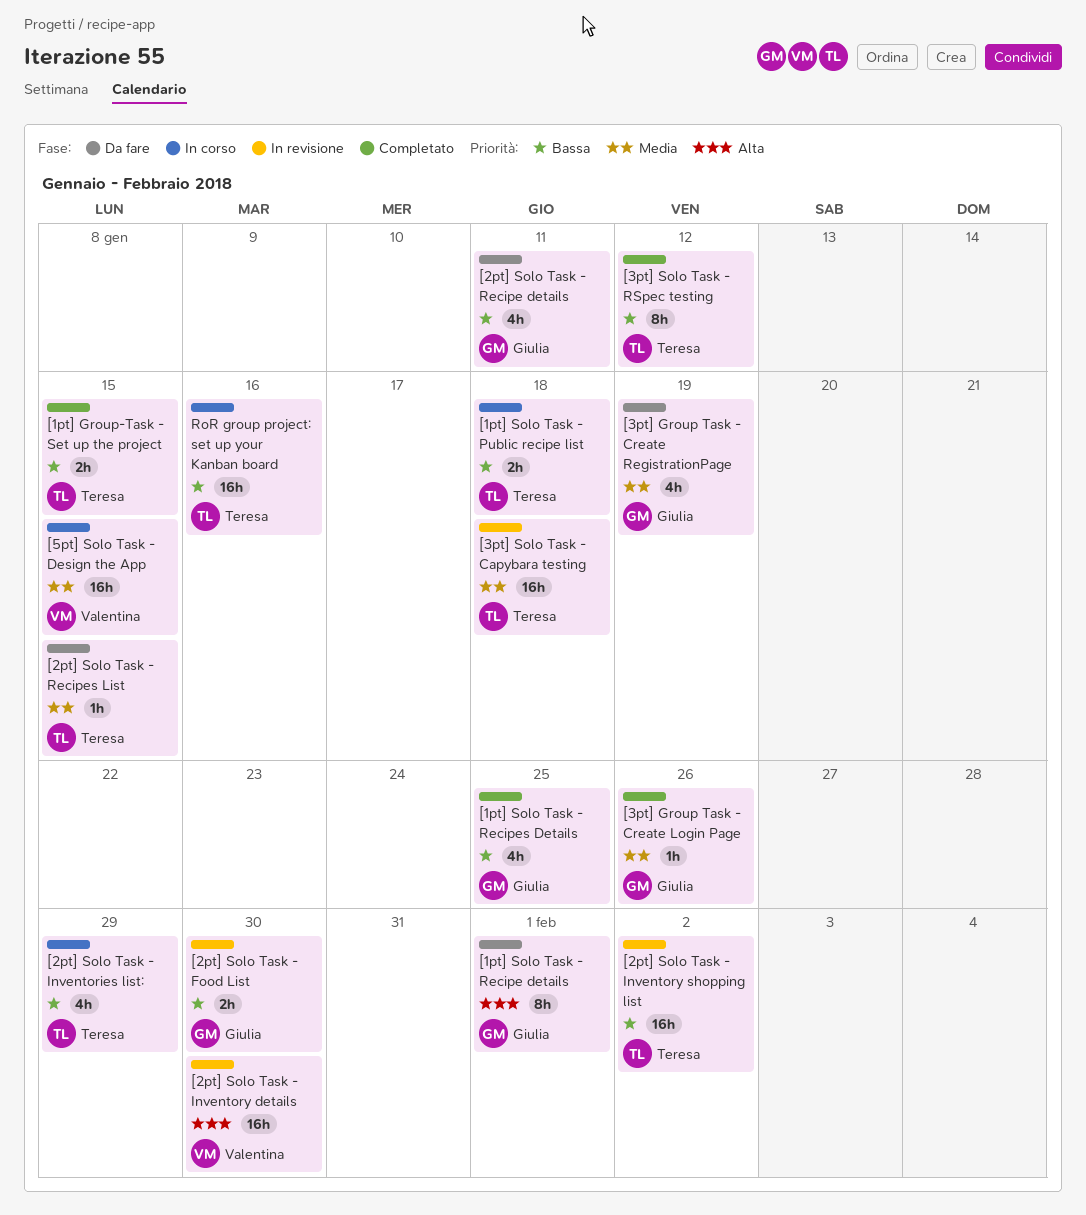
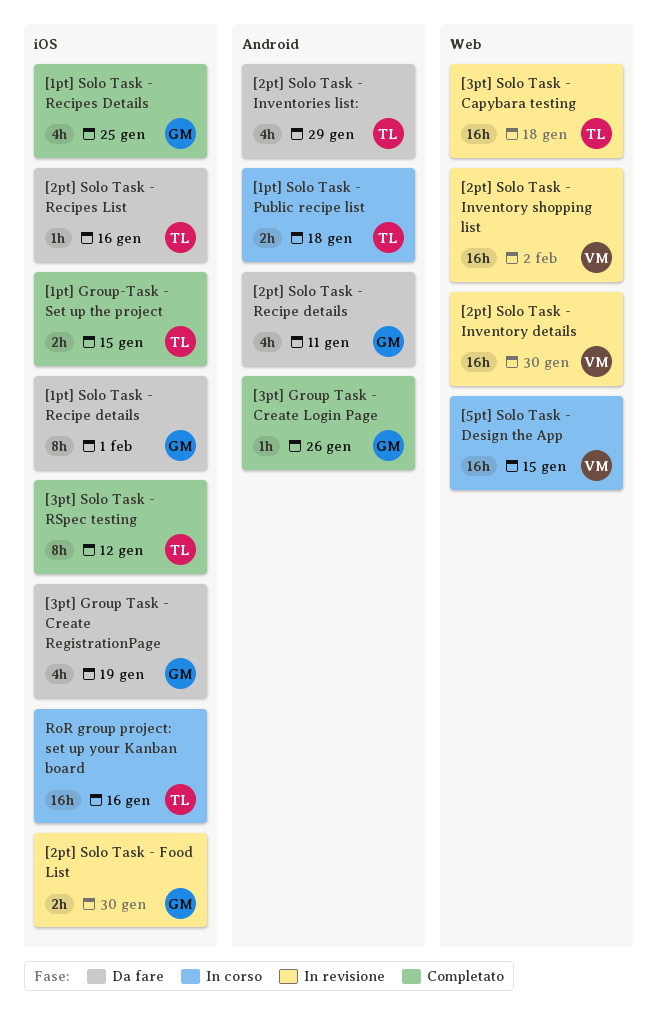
[2pt] Solo Task - Inventories list:, status: In corso -> Da fare
[2pt] Solo Task - Inventory shopping list, owner: Teresa -> Valentina
[2pt] Solo Task - Recipes List, due: Jan 15 -> Jan 16

